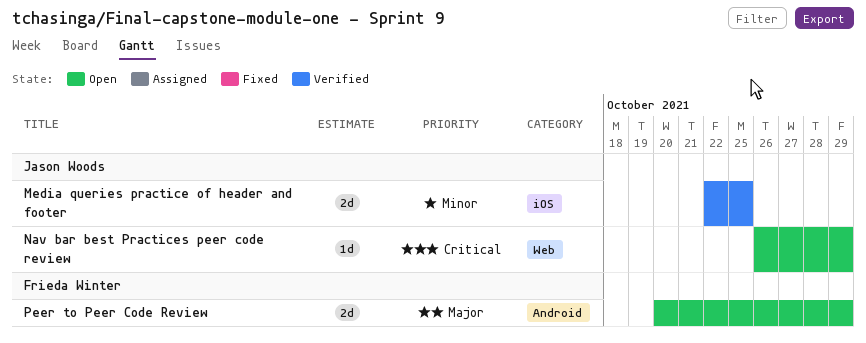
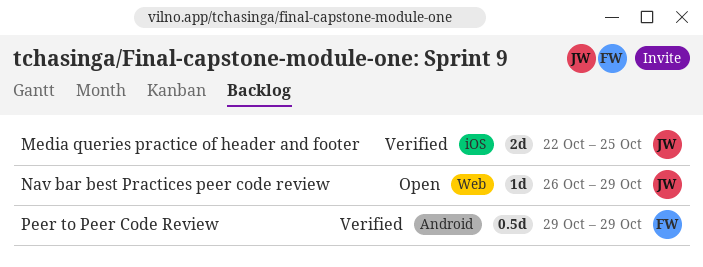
Peer to Peer Code Review, status: Open -> Verified
Peer to Peer Code Review, estimate: 2d -> 0.5d
Peer to Peer Code Review, start: Oct 20 -> Oct 29

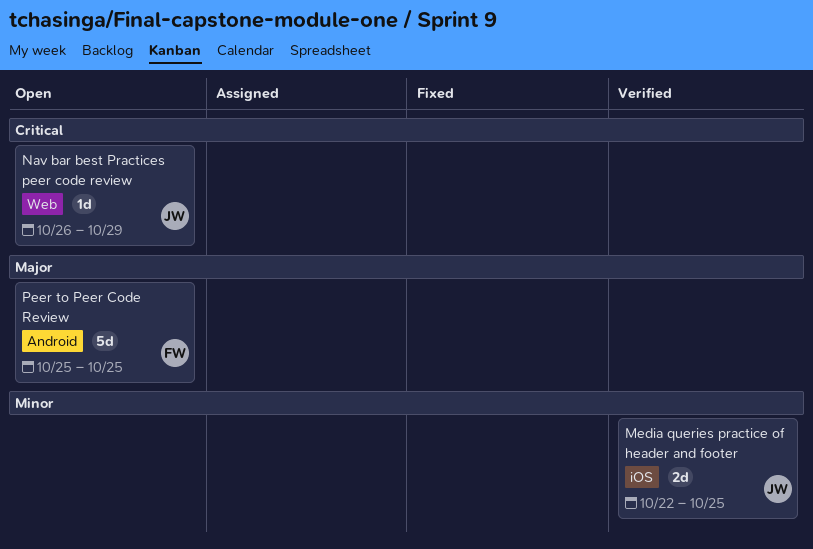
Peer to Peer Code Review, status: Verified -> Open
Peer to Peer Code Review, estimate: 0.5d -> 5d
Peer to Peer Code Review, start: Oct 29 -> Oct 25
Peer to Peer Code Review, due: Oct 29 -> Oct 25

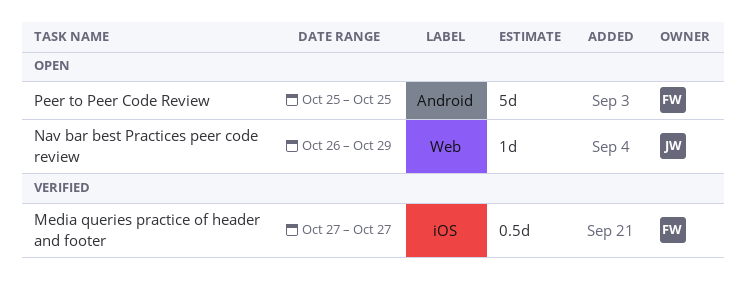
Media queries practice of header and footer, owner: JW -> FW
Media queries practice of header and footer, estimate: 2d -> 0.5d
Media queries practice of header and footer, start: Oct 22 -> Oct 27
Media queries practice of header and footer, due: Oct 25 -> Oct 27

